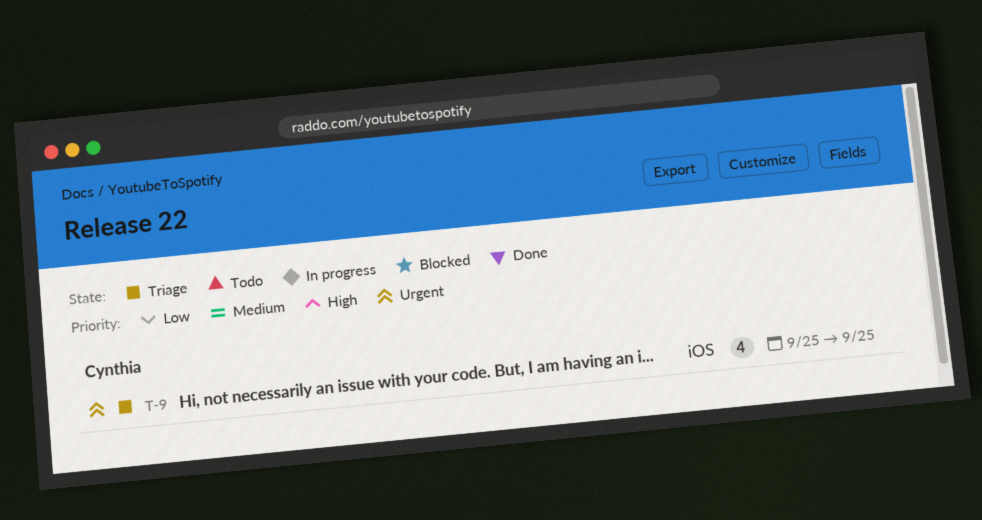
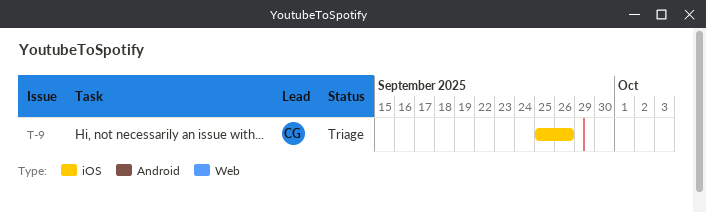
T-9, due: Sep 25 -> Sep 26

